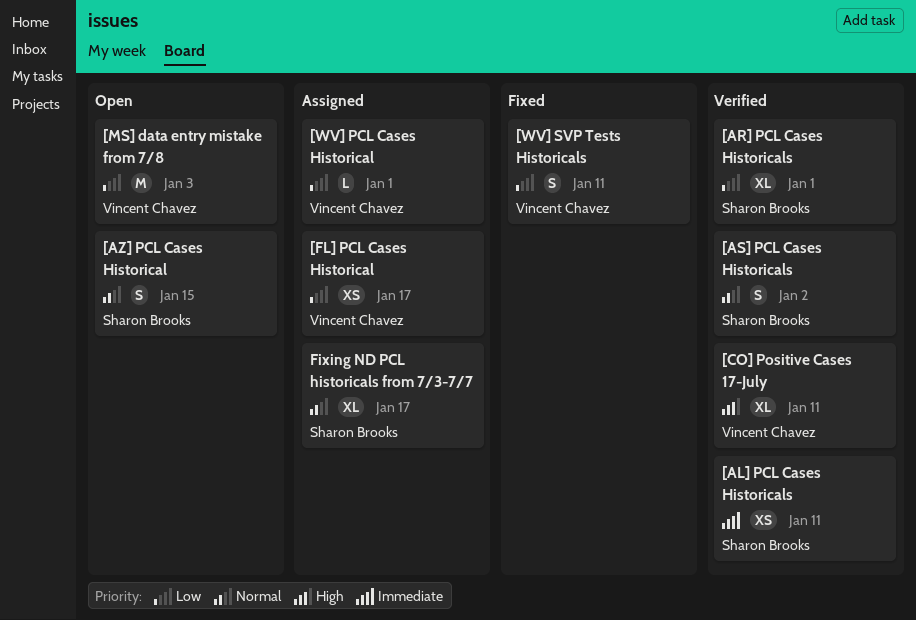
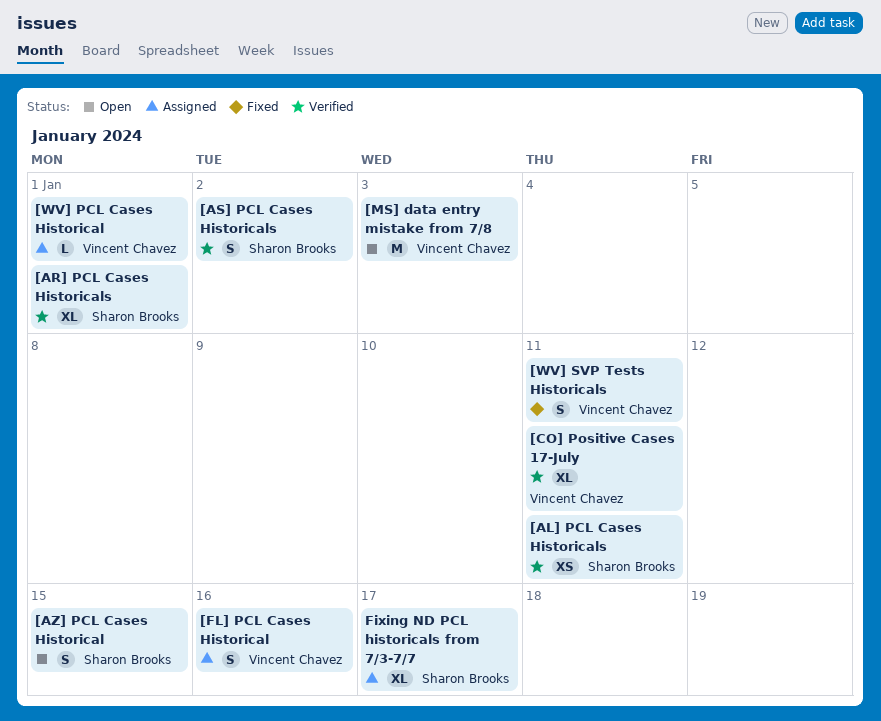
[FL] PCL Cases Historical, estimate: XS -> S
[FL] PCL Cases Historical, due: Jan 17 -> Jan 16

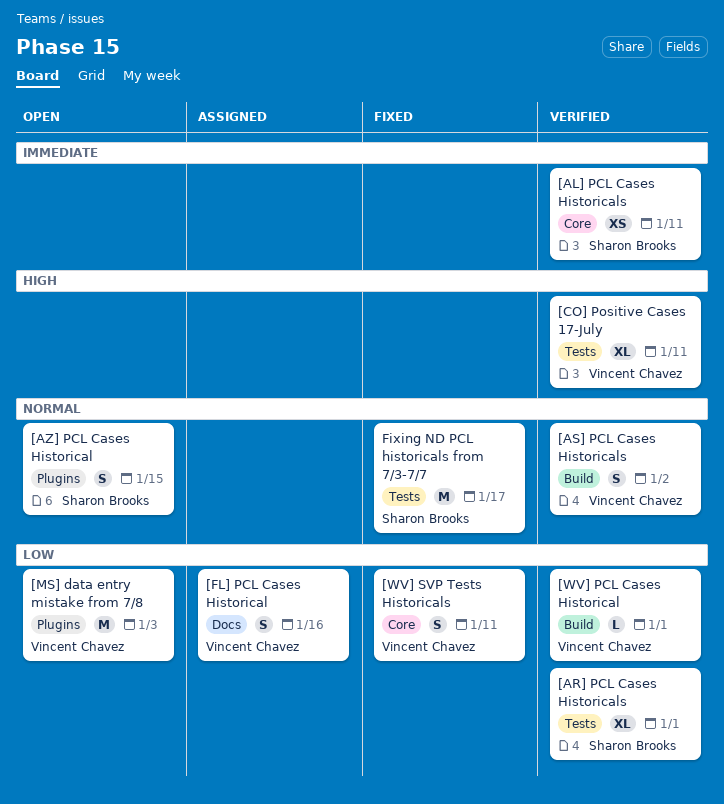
[AS] PCL Cases Historicals, owner: Sharon Brooks -> Vincent Chavez
[WV] PCL Cases Historical, status: Assigned -> Verified
Fixing ND PCL historicals from 7/3-7/7, status: Assigned -> Fixed
Fixing ND PCL historicals from 7/3-7/7, estimate: XL -> M

